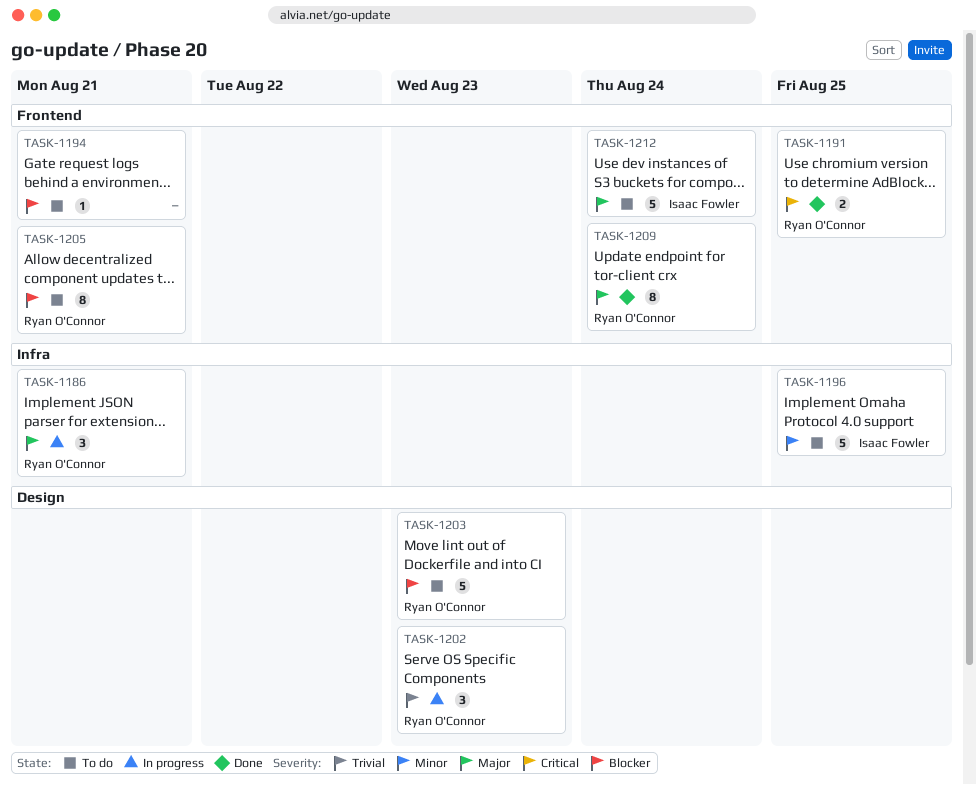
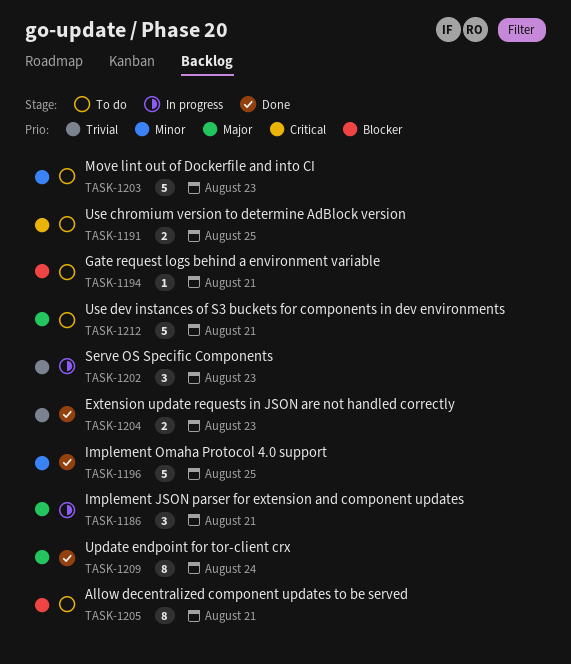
TASK-1191, status: Done -> To do
TASK-1196, status: To do -> Done
TASK-1203, priority: Blocker -> Minor
TASK-1204: none -> present
TASK-1212, due: Aug 24 -> Aug 21

